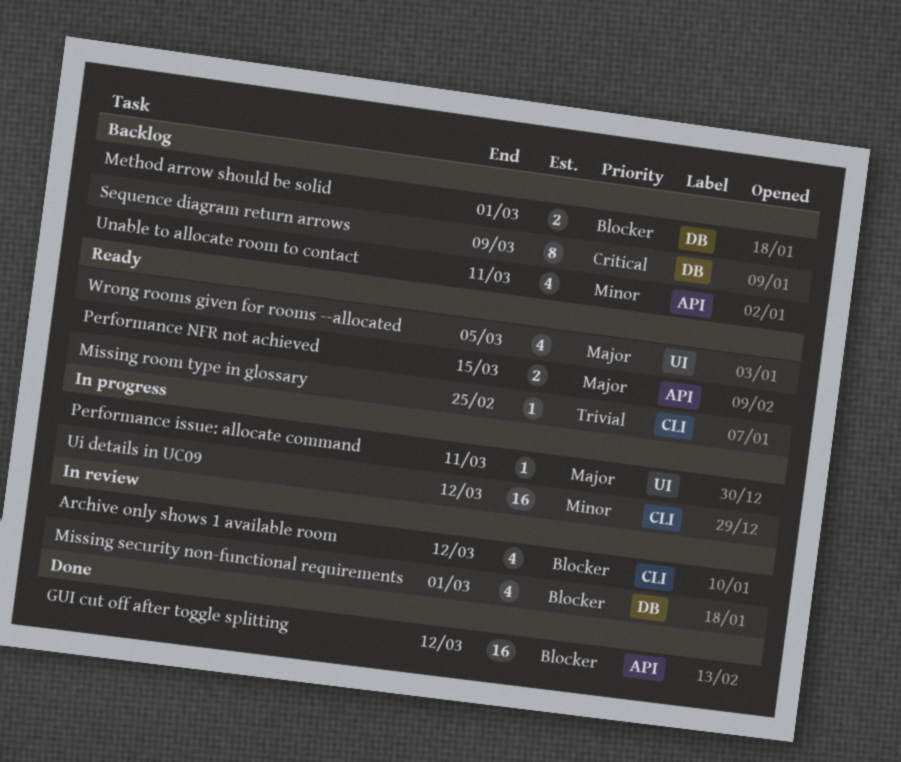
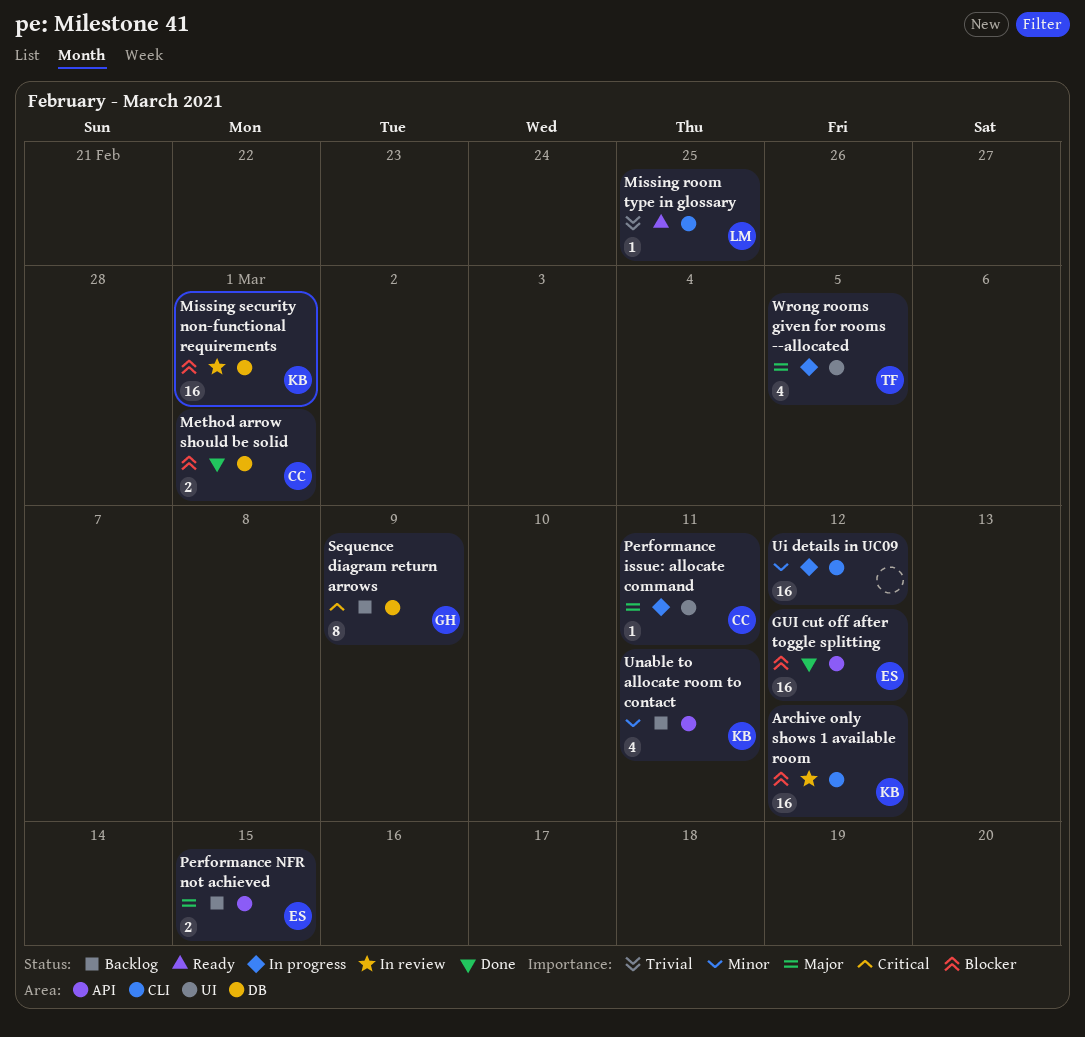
Archive only shows 1 available room, estimate: 4 -> 16
Method arrow should be solid, status: Backlog -> Done
Missing security non-functional requirements, estimate: 4 -> 16
Performance NFR not achieved, status: Ready -> Backlog
Wrong rooms given for rooms --allocated, status: Ready -> In progress

